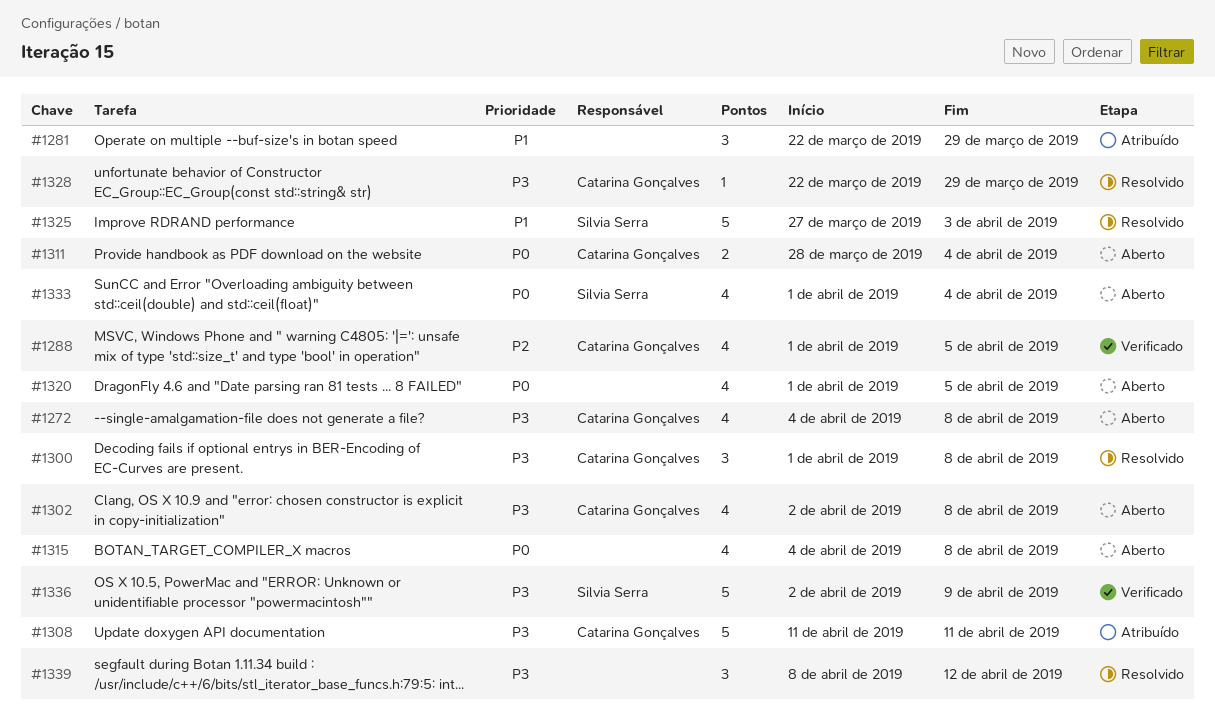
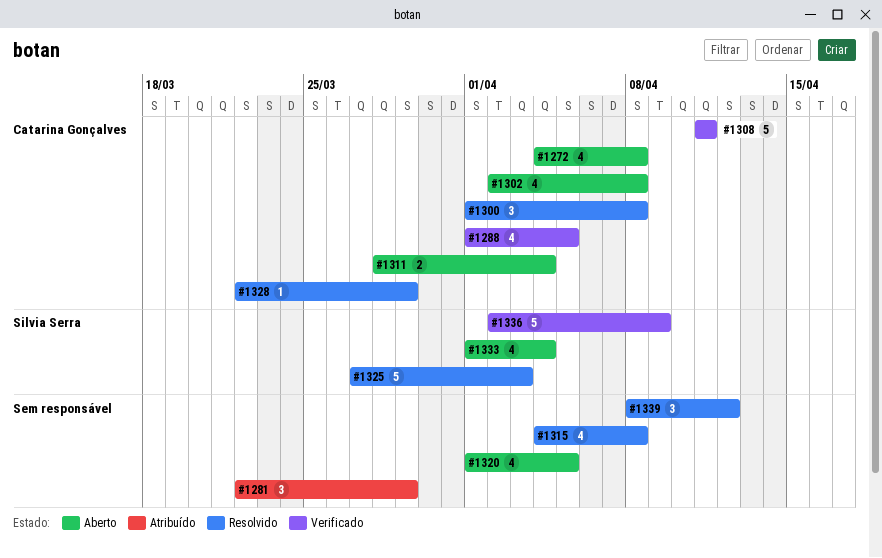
#1308, status: Atribuído -> Verificado
#1315, status: Aberto -> Resolvido

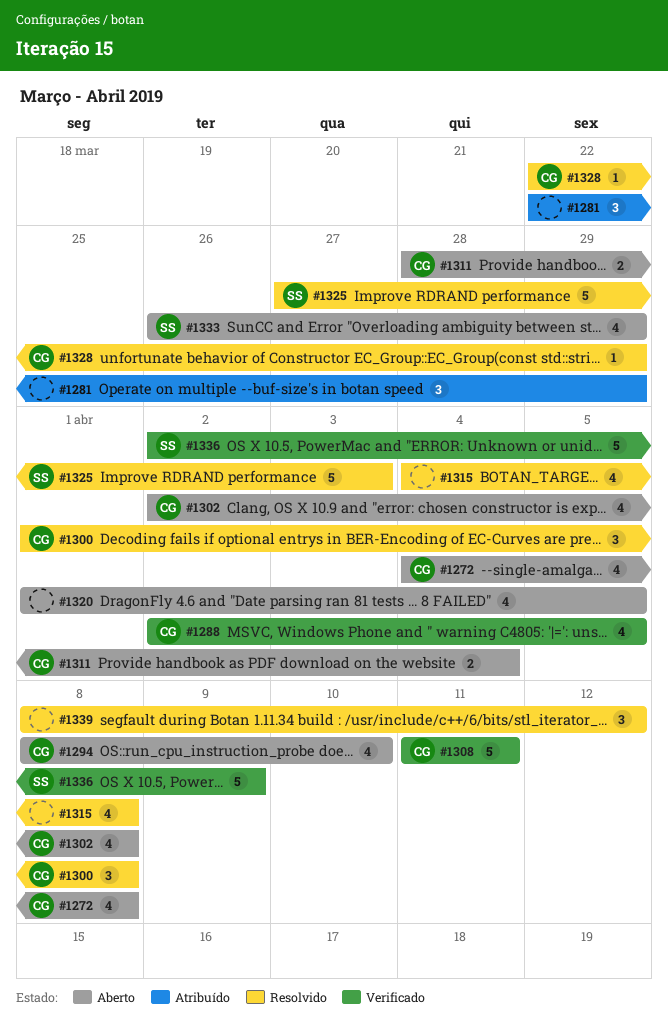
#1288, start: Apr 1 -> Apr 2
#1294: none -> present
#1333, start: Apr 1 -> Mar 26
#1333, due: Apr 4 -> Mar 29

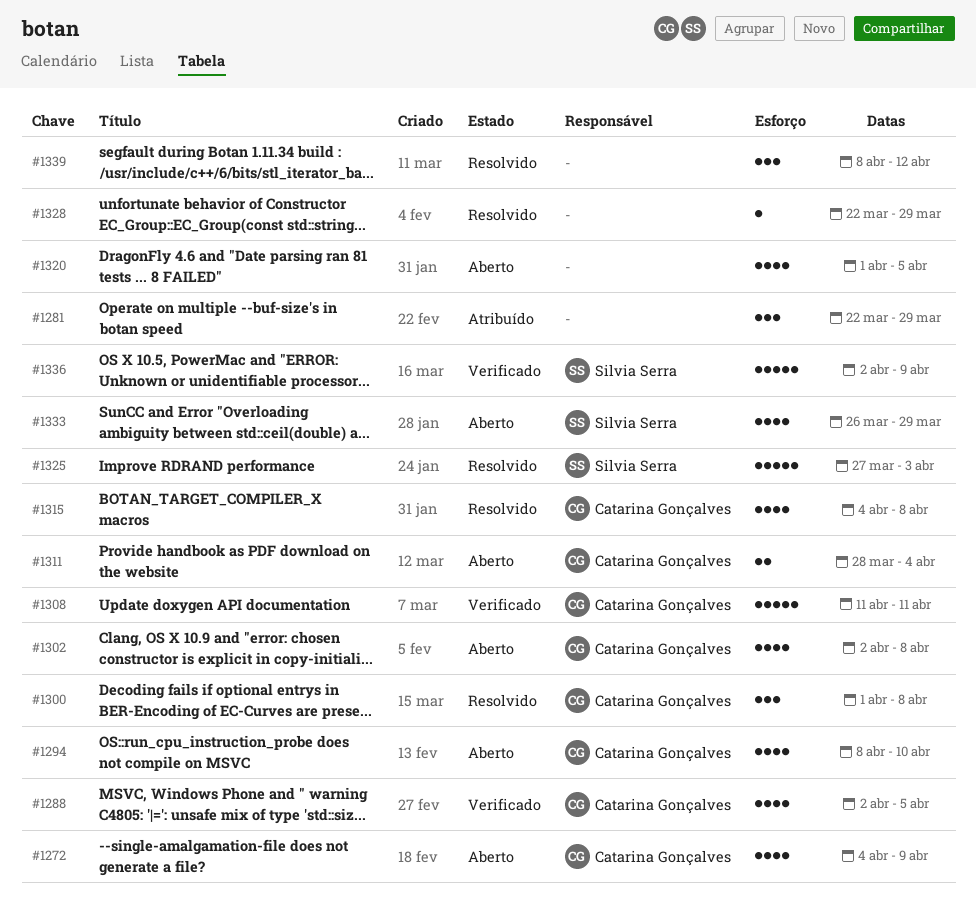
#1272, due: Apr 8 -> Apr 9
#1315, owner: none -> Catarina Gonçalves
#1328, owner: Catarina Gonçalves -> none

